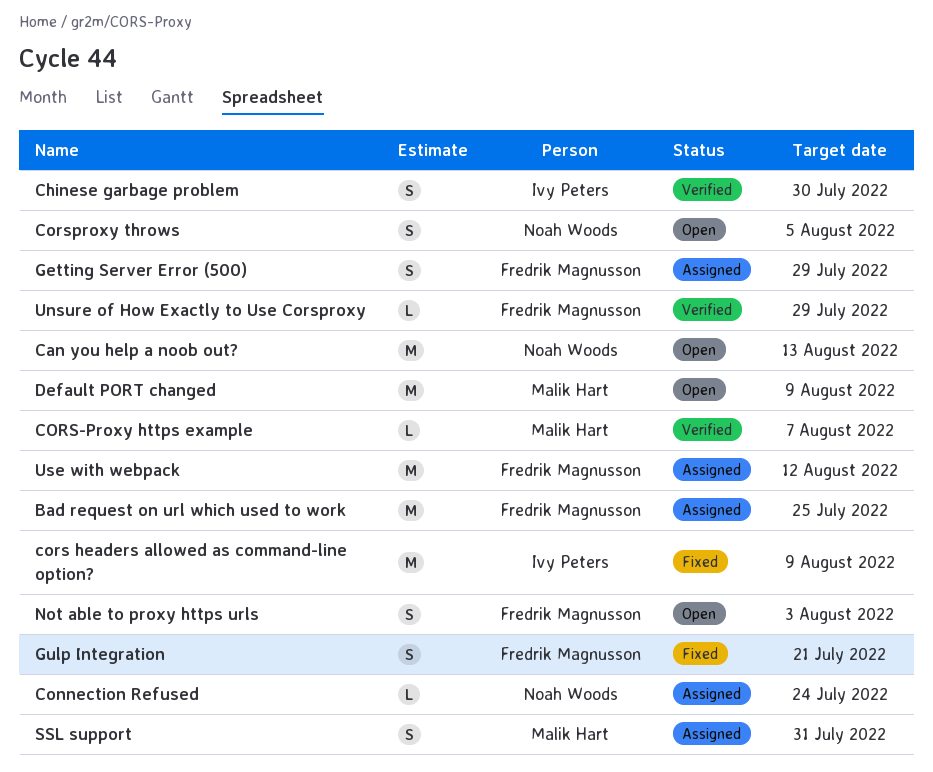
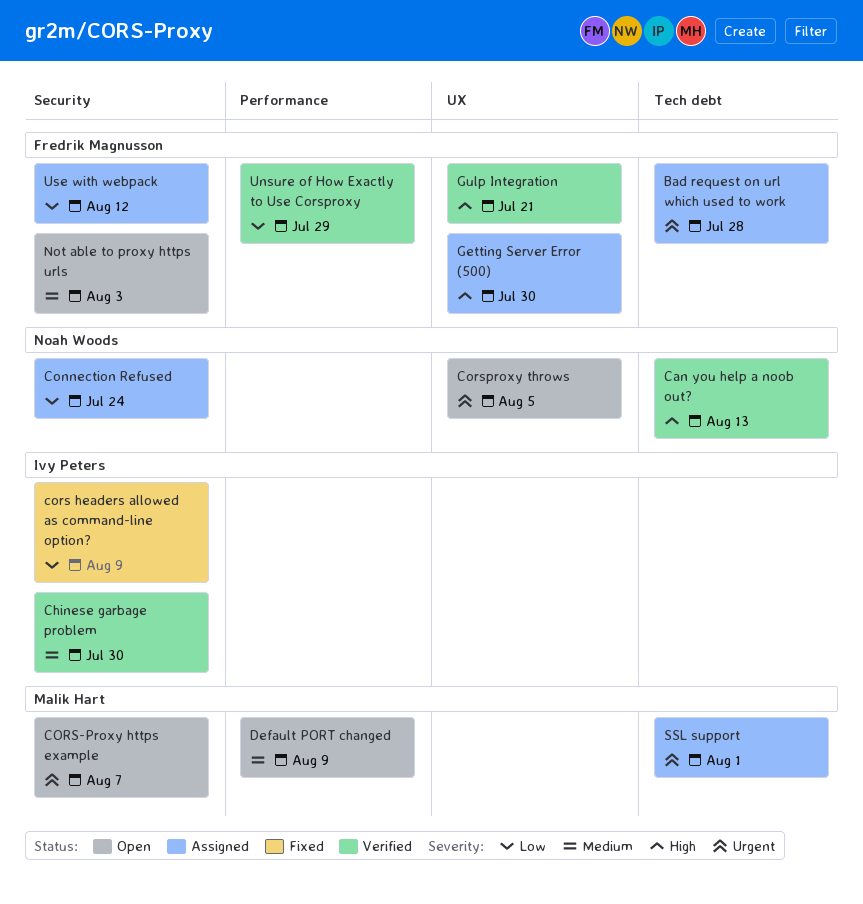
Bad request on url which used to work, due: Jul 25 -> Jul 28
Can you help a noob out?, status: Open -> Verified
CORS-Proxy https example, status: Verified -> Open
Getting Server Error (500), due: Jul 29 -> Jul 30
Gulp Integration, status: Fixed -> Verified
SSL support, due: Jul 31 -> Aug 1

